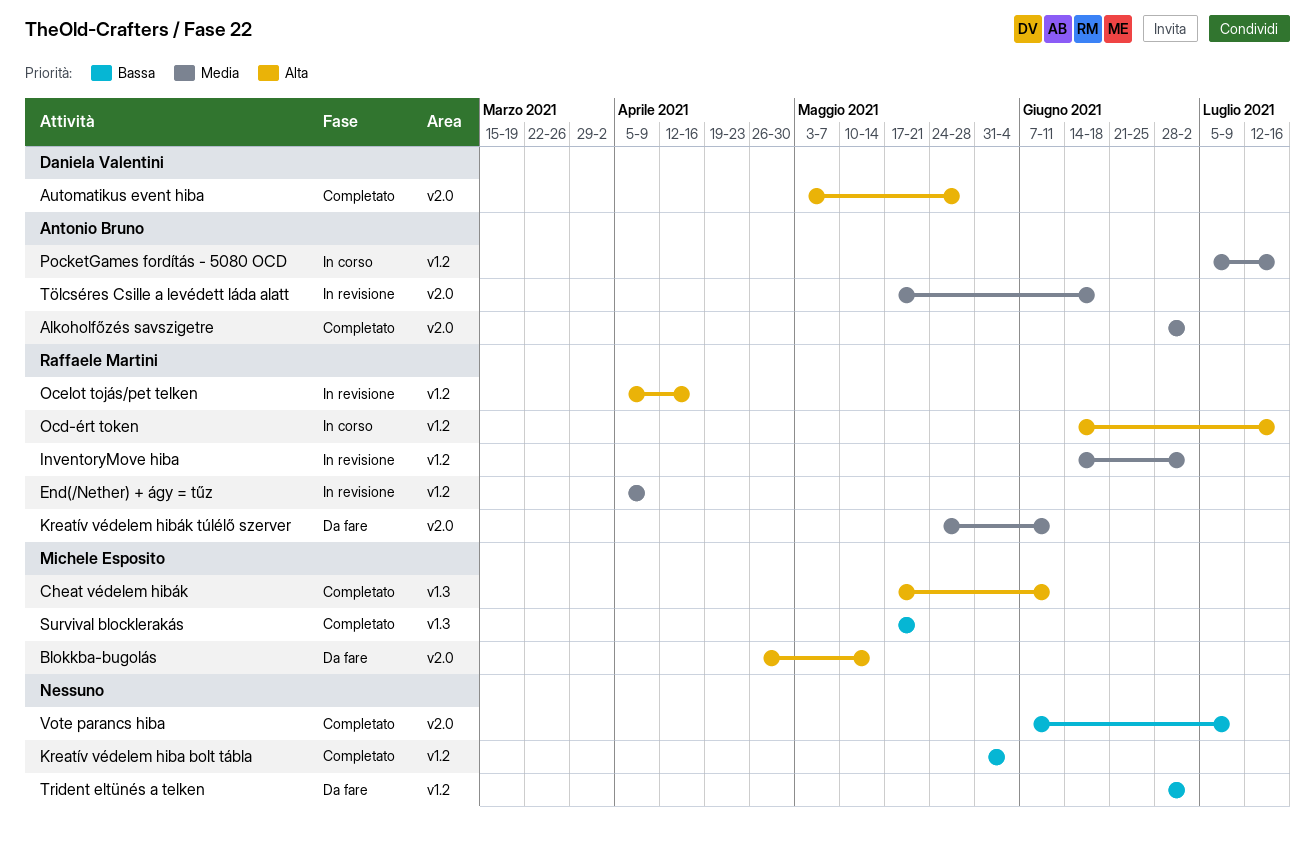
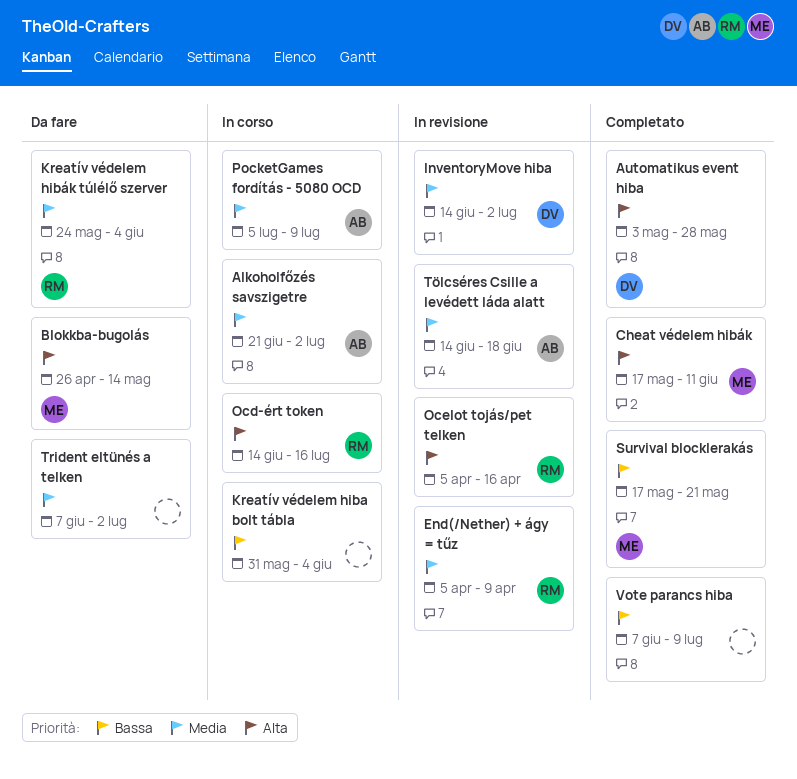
Alkoholfőzés savszigetre, status: Completato -> In corso
Alkoholfőzés savszigetre, start: Jun 28 -> Jun 21
InventoryMove hiba, owner: Raffaele Martini -> Daniela Valentini
Kreatív védelem hiba bolt tábla, status: Completato -> In corso
Kreatív védelem hibák túlélő szerver, due: Jun 11 -> Jun 4
PocketGames fordítás - 5080 OCD, due: Jul 16 -> Jul 9
Trident eltünés a telken, priority: Bassa -> Media
Trident eltünés a telken, start: Jun 28 -> Jun 7
Tölcséres Csille a levédett láda alatt, start: May 17 -> Jun 14

